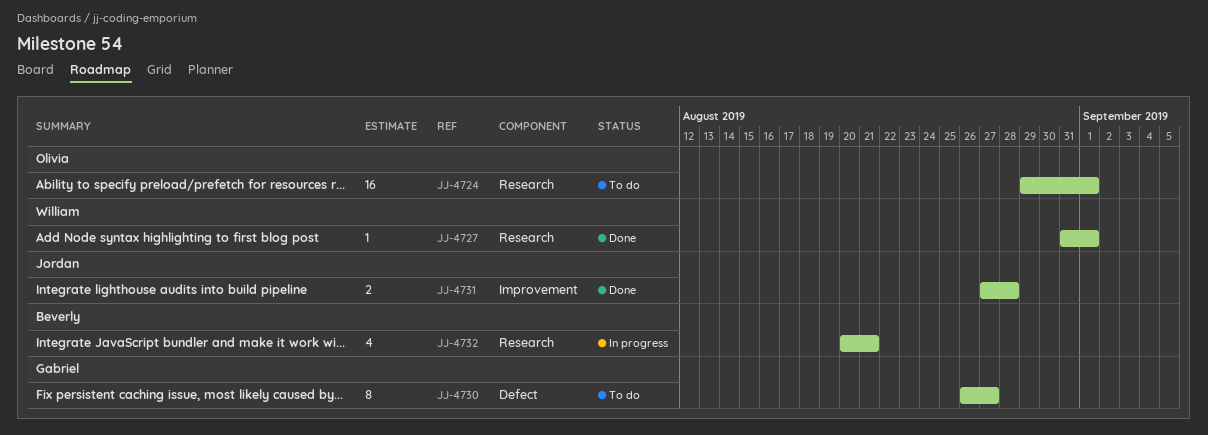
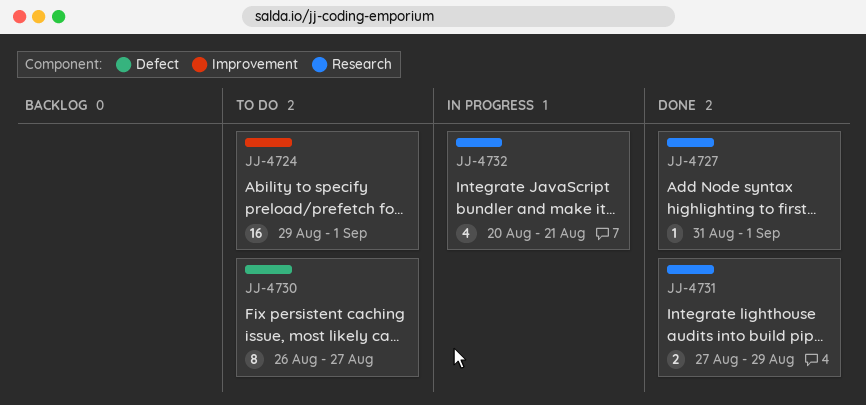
JJ-4724, label: Research -> Improvement
JJ-4731, label: Improvement -> Research
JJ-4731, due: Aug 28 -> Aug 29

